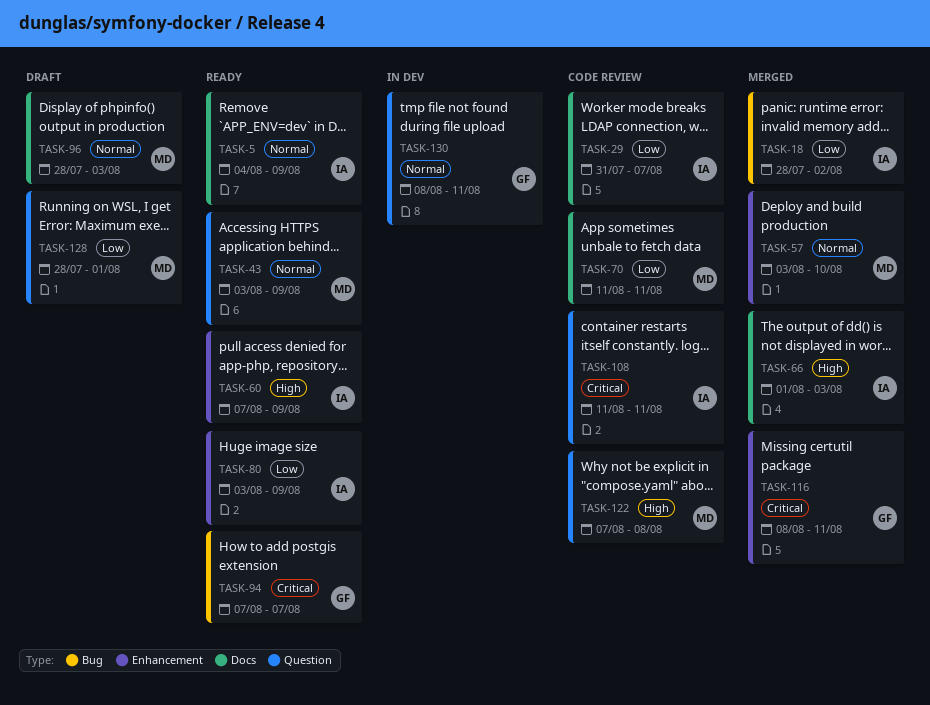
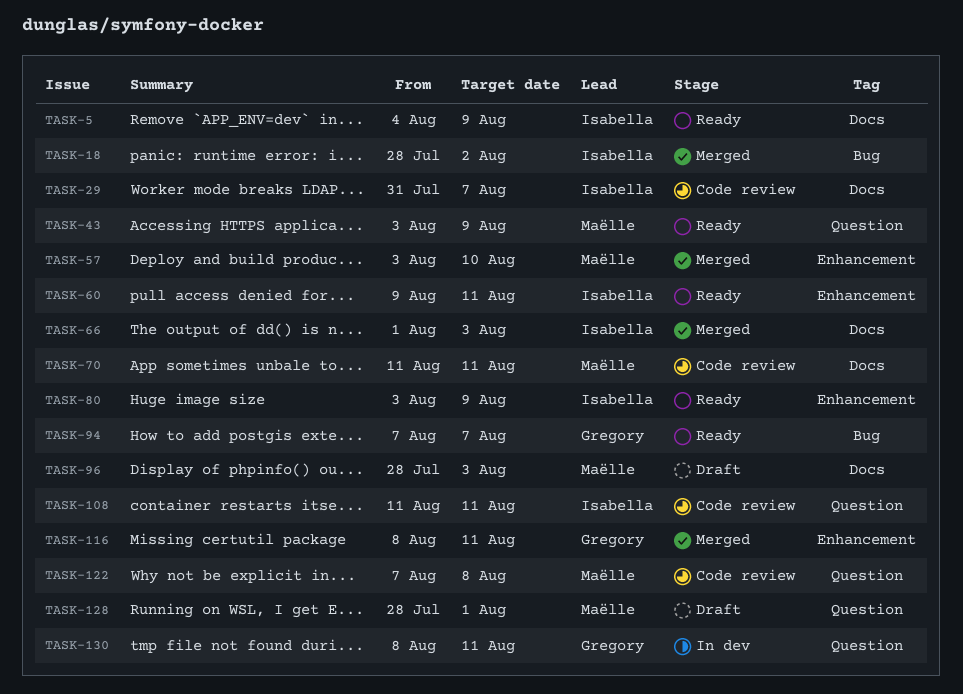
TASK-60, start: Aug 7 -> Aug 9
TASK-60, due: Aug 9 -> Aug 11

